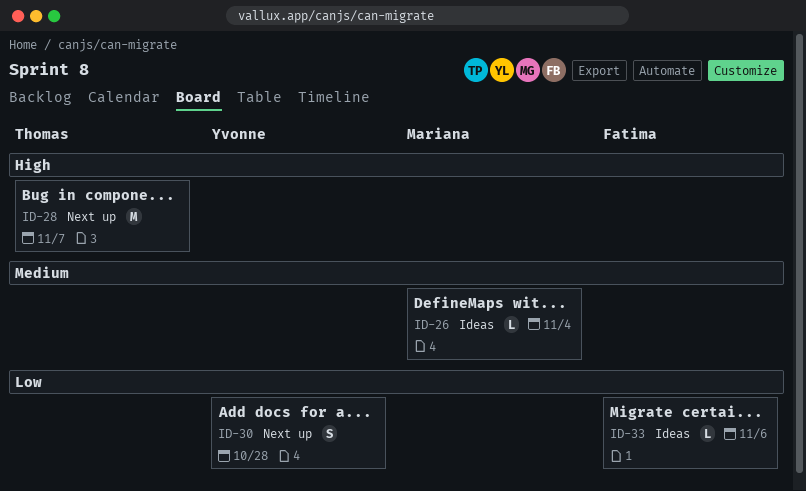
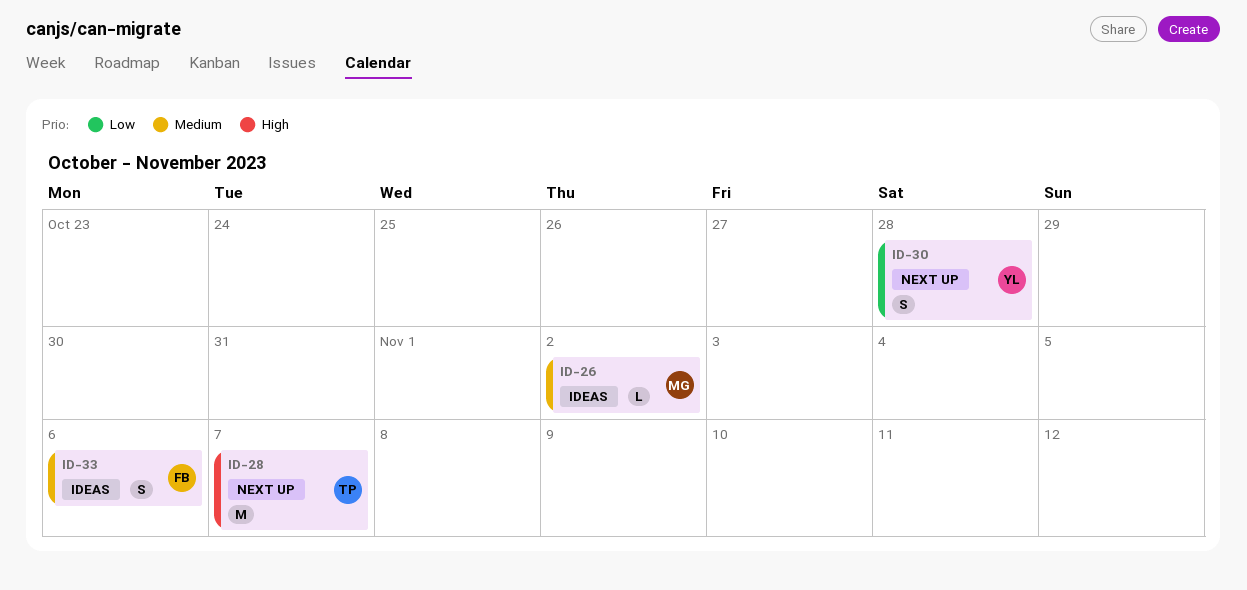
ID-26, due: Nov 4 -> Nov 2
ID-33, priority: Low -> Medium
ID-33, estimate: L -> S

